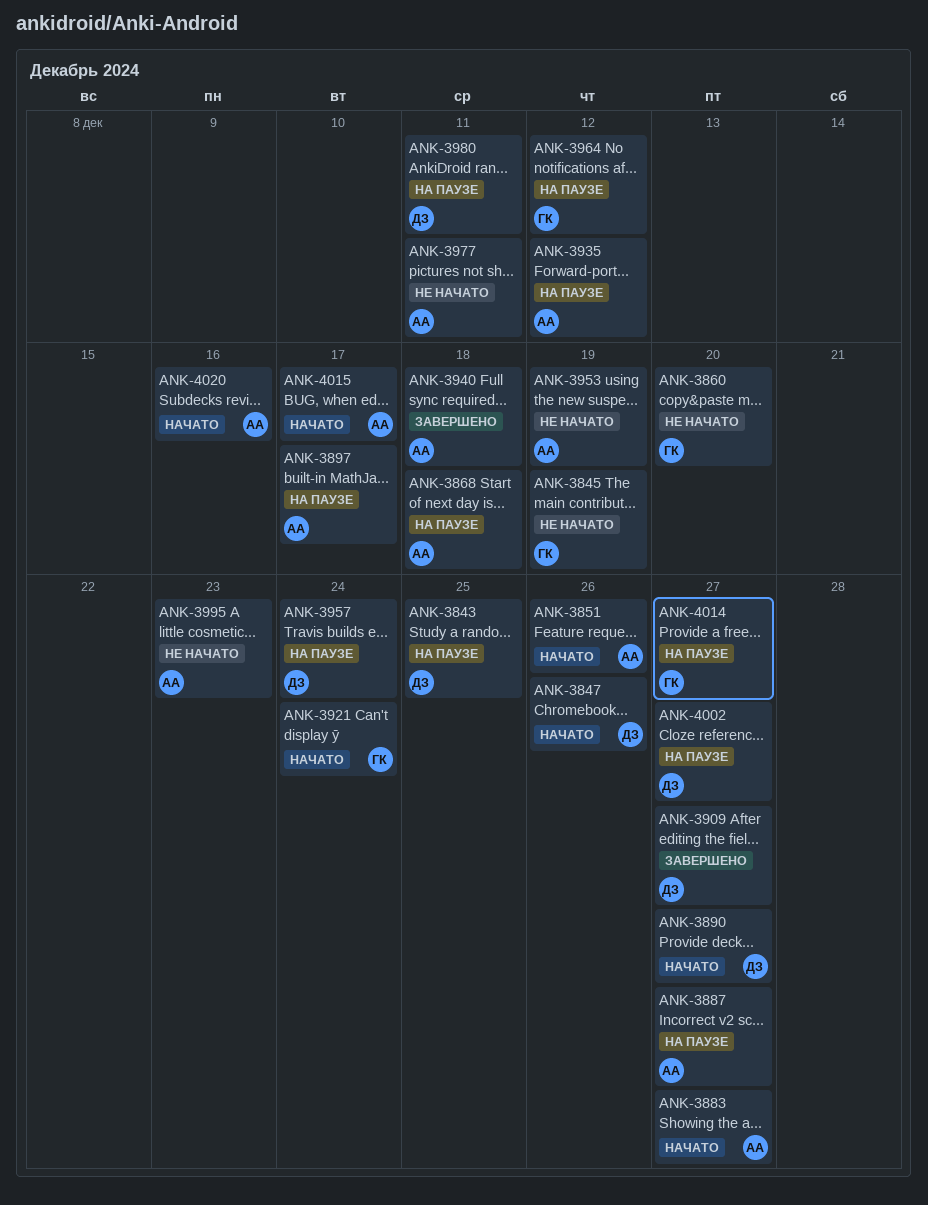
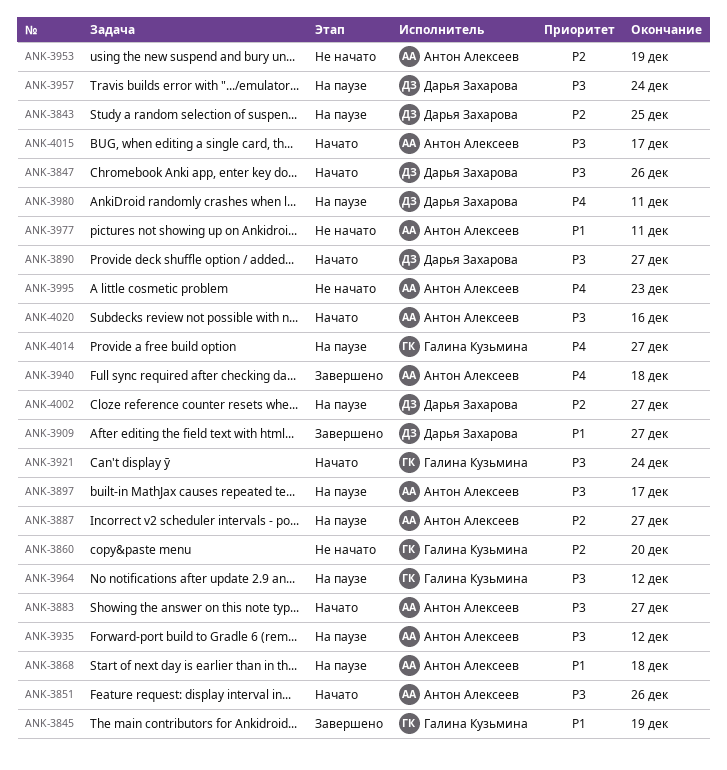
ANK-3845, status: Не начато -> Завершено

